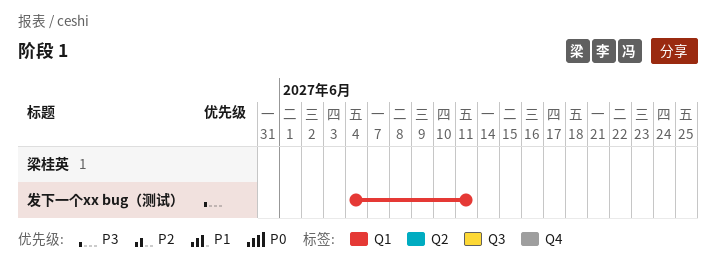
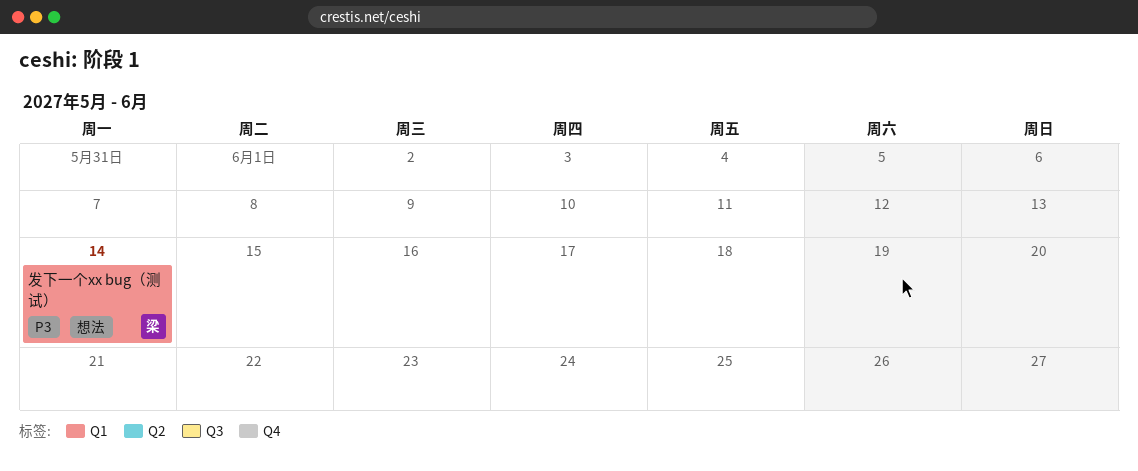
发下一个xx bug（测试）, due: Jun 11 -> Jun 14

